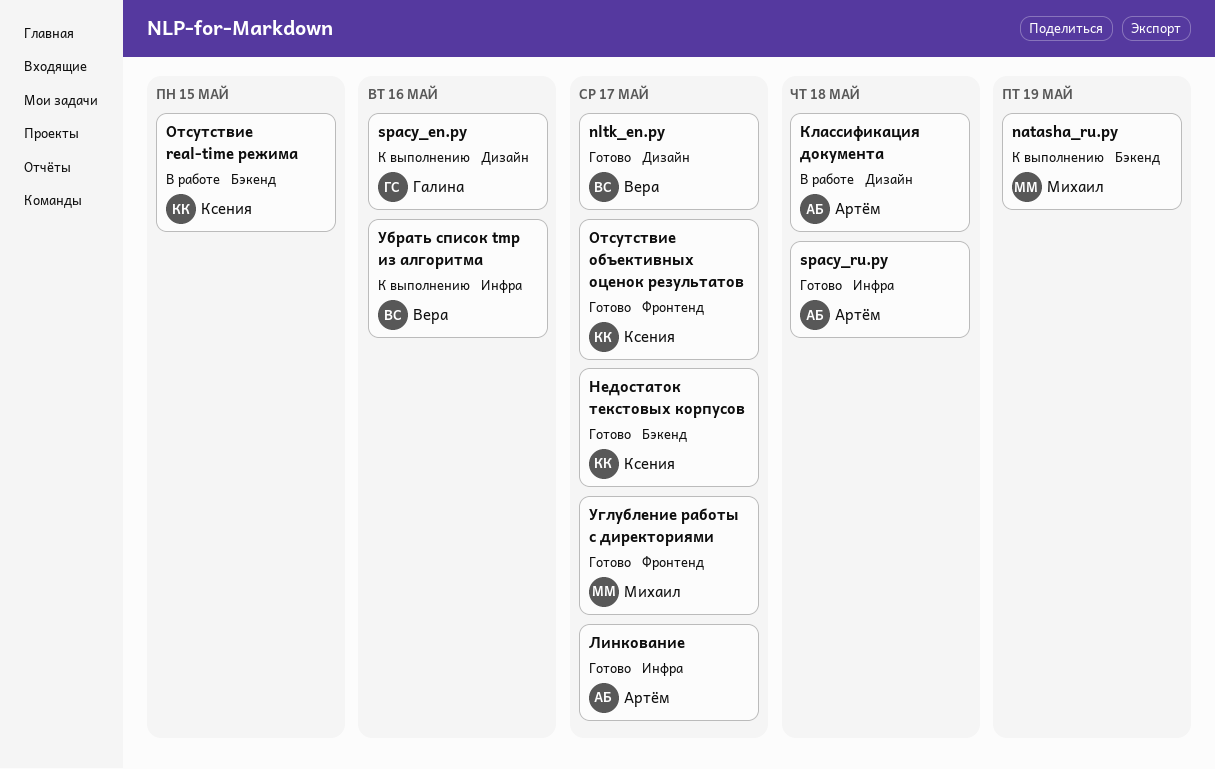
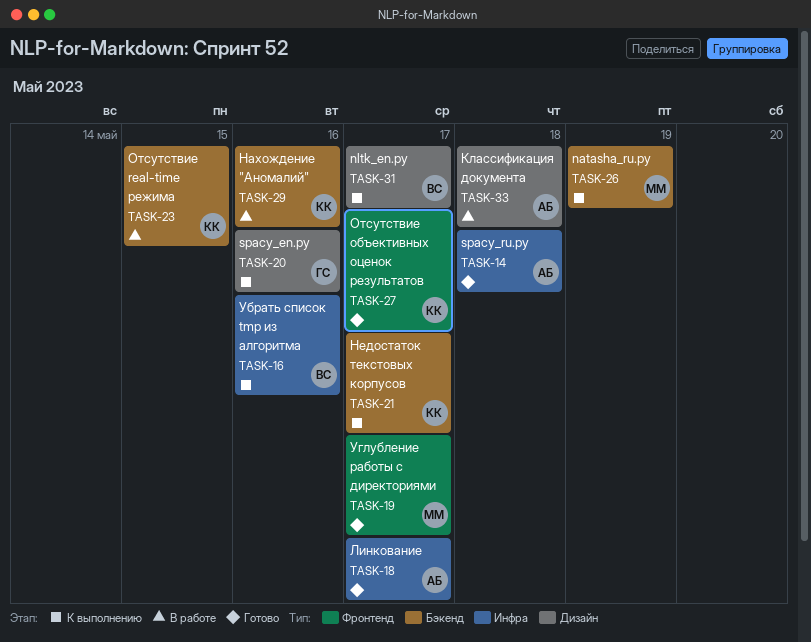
nltk_en.py, status: Готово -> К выполнению
Нахождение "Аномалий": none -> present
Недостаток текстовых корпусов, status: Готово -> К выполнению

